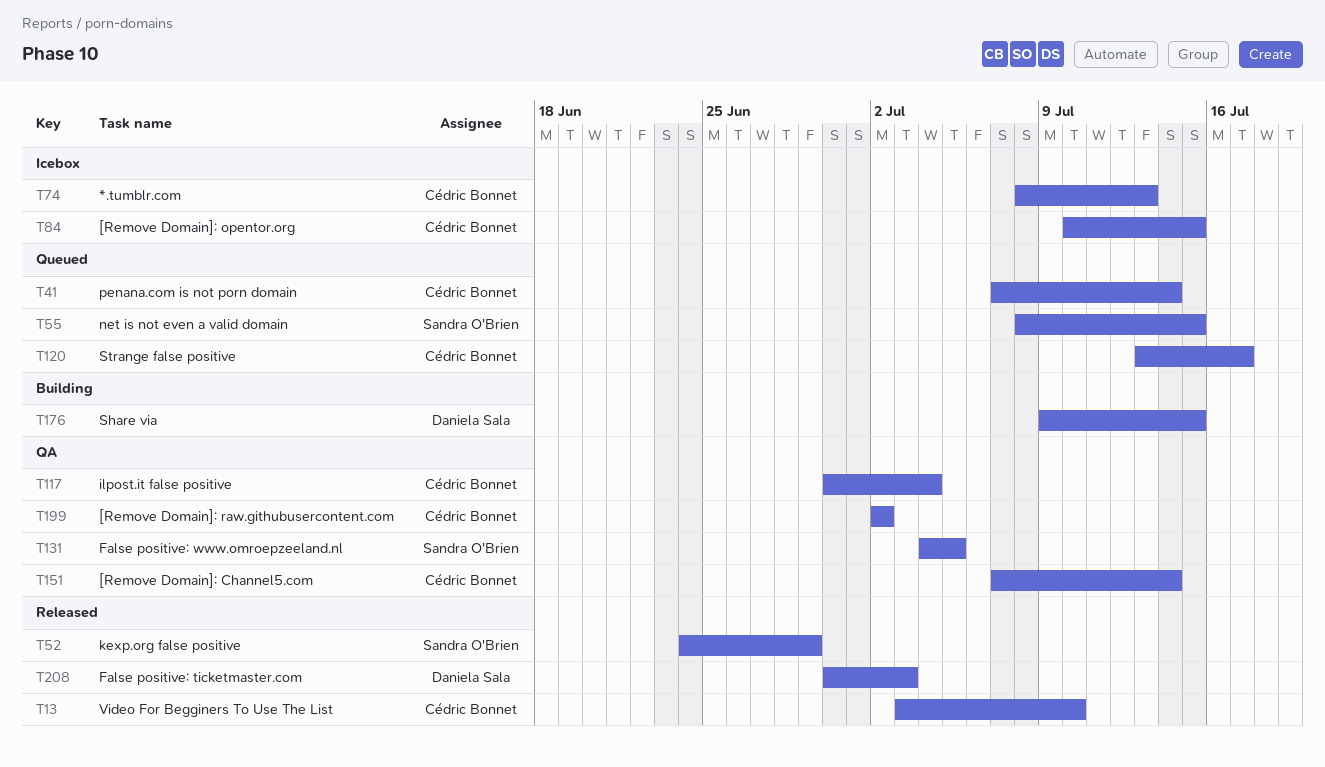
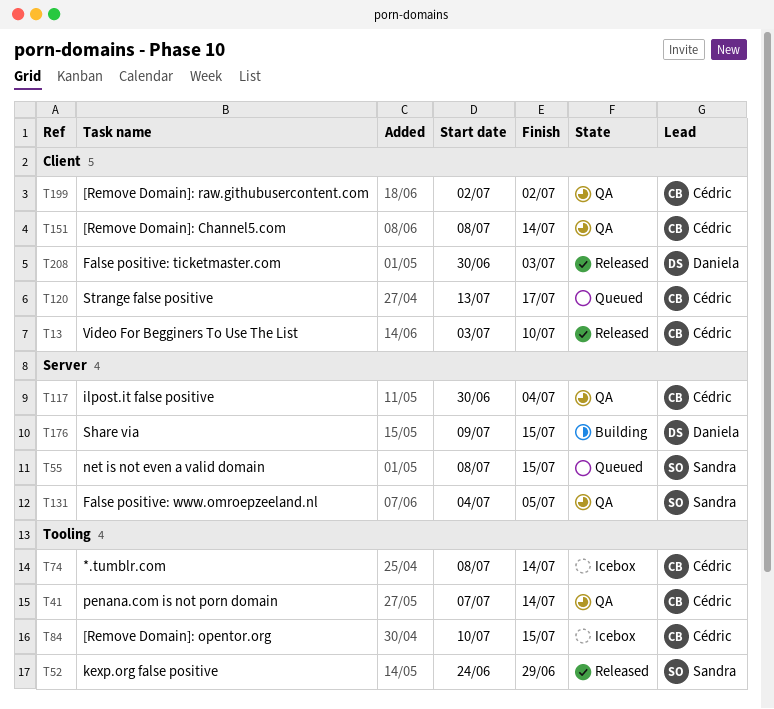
T41, status: Queued -> QA
T74, due: Jul 13 -> Jul 14
T151, start: Jul 7 -> Jul 8

